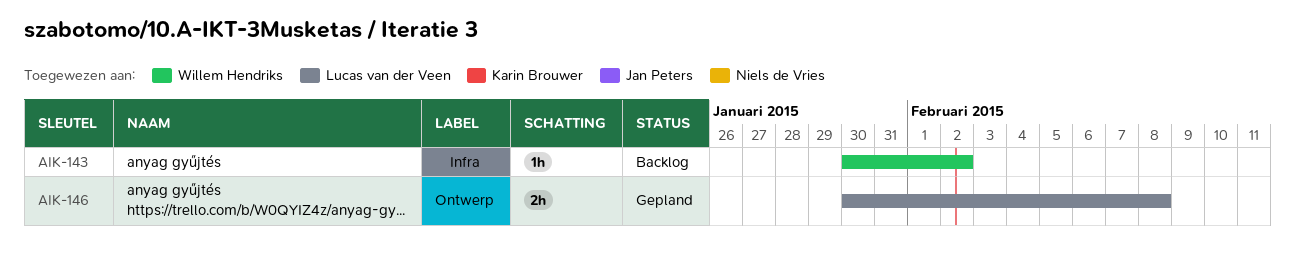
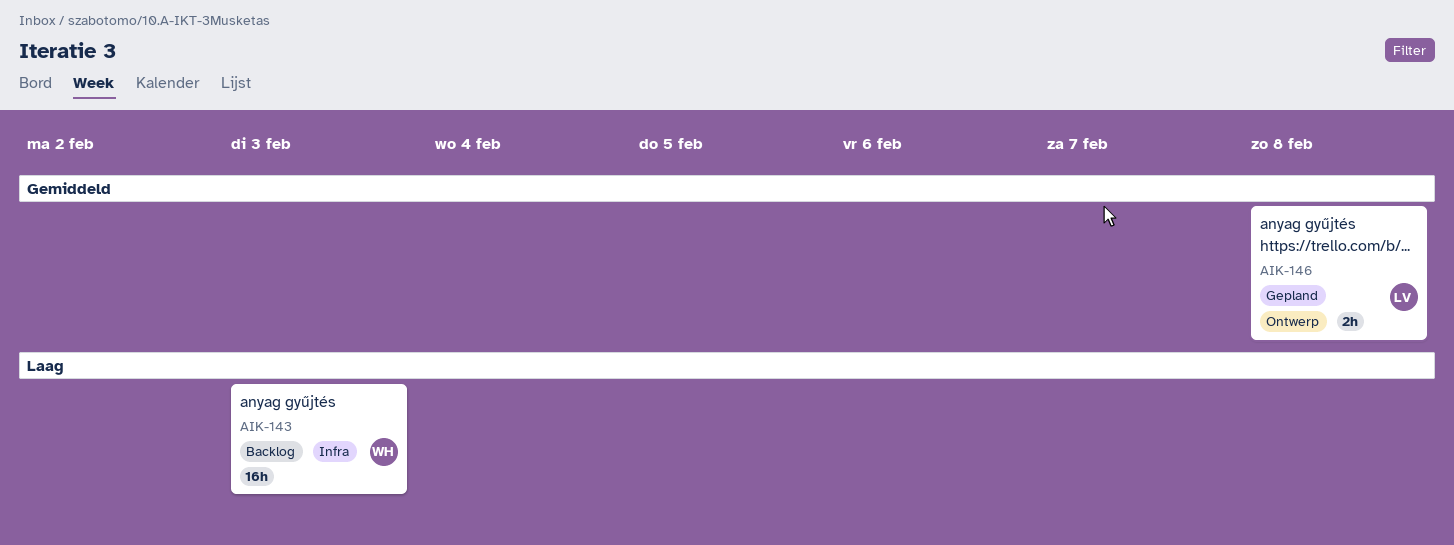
AIK-143, estimate: 1h -> 16h
AIK-143, due: Feb 2 -> Feb 3

